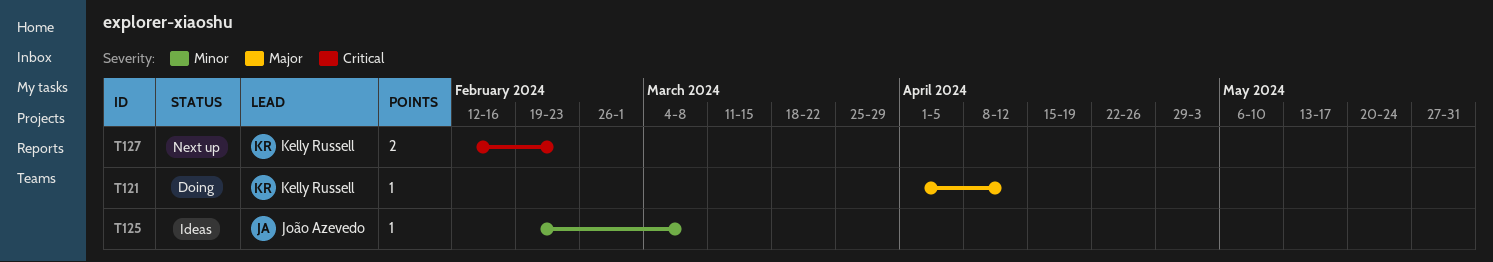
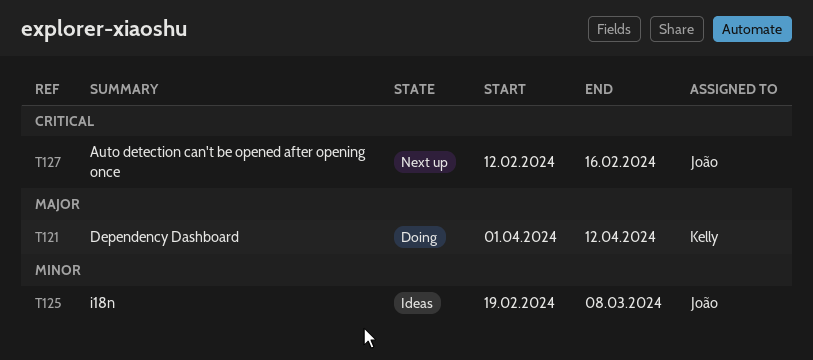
T127, owner: Kelly Russell -> João Azevedo
T127, due: Feb 23 -> Feb 16

